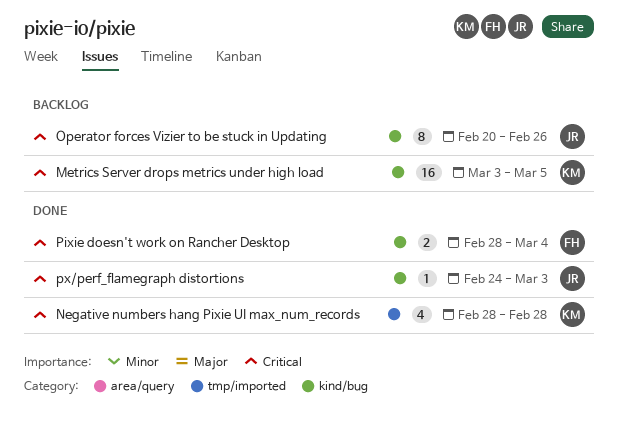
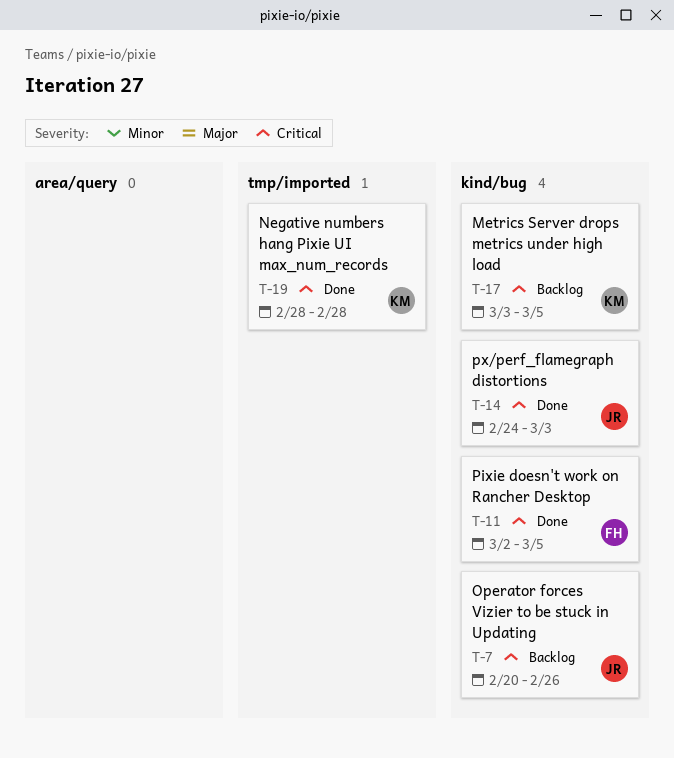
Pixie doesn't work on Rancher Desktop, start: Feb 28 -> Mar 2
Pixie doesn't work on Rancher Desktop, due: Mar 4 -> Mar 5

